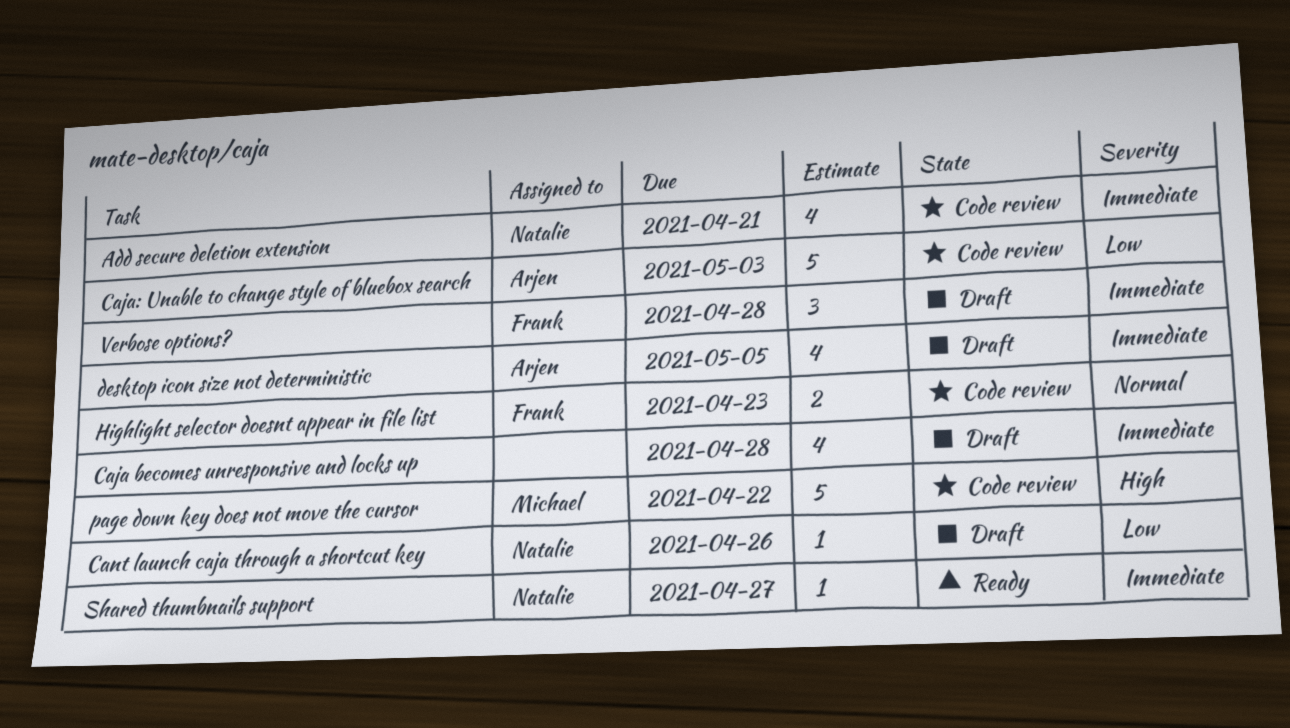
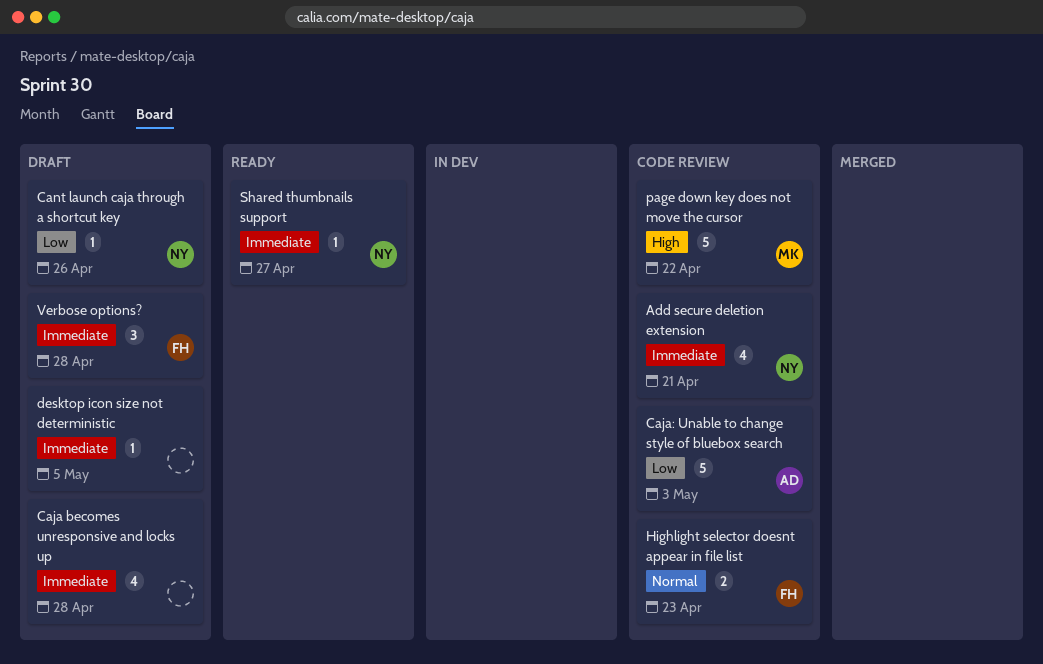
desktop icon size not deterministic, owner: Arjen -> none
desktop icon size not deterministic, estimate: 4 -> 1

